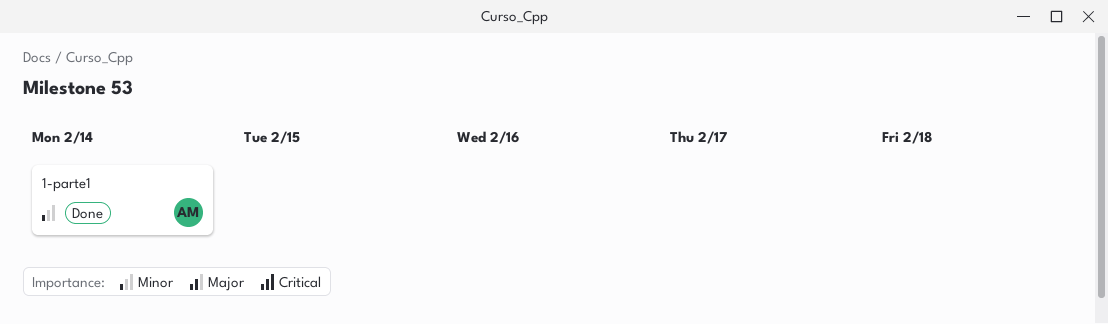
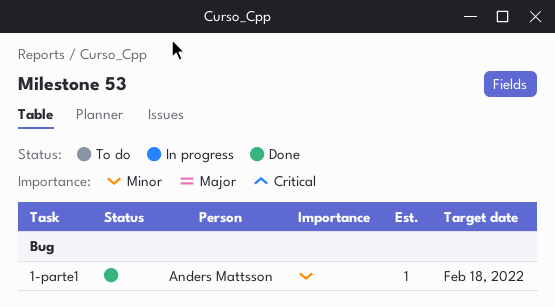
1-parte1, due: Feb 14 -> Feb 18

